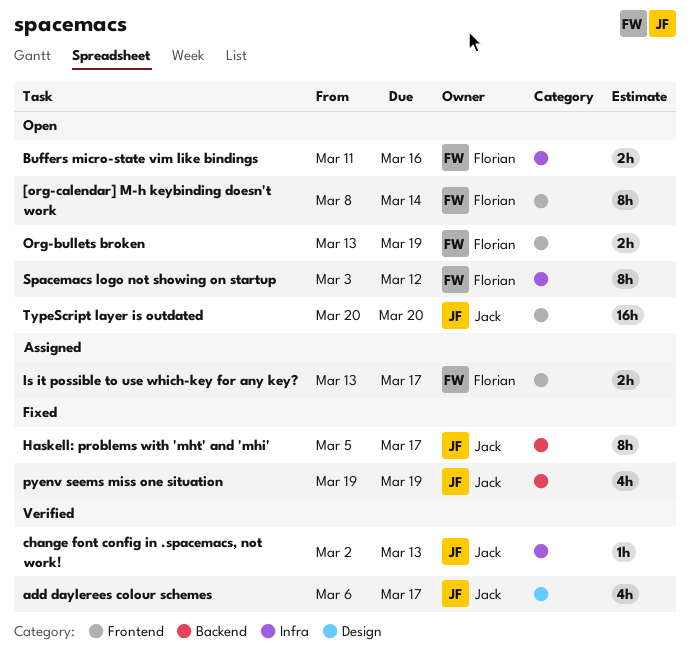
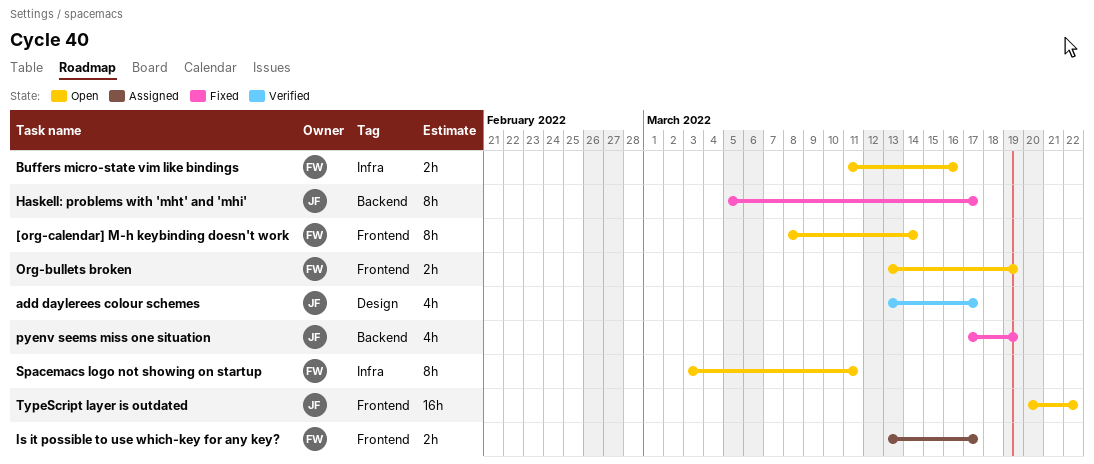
add daylerees colour schemes, start: Mar 6 -> Mar 13
change font config in .spacemacs, not work!: present -> none
pyenv seems miss one situation, start: Mar 19 -> Mar 17
Spacemacs logo not showing on startup, due: Mar 12 -> Mar 11
TypeScript layer is outdated, due: Mar 20 -> Mar 22

